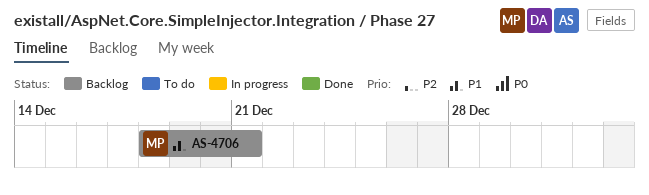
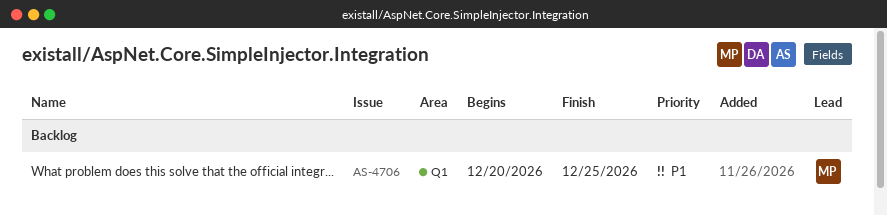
AS-4706, start: Dec 18 -> Dec 20
AS-4706, due: Dec 21 -> Dec 25

